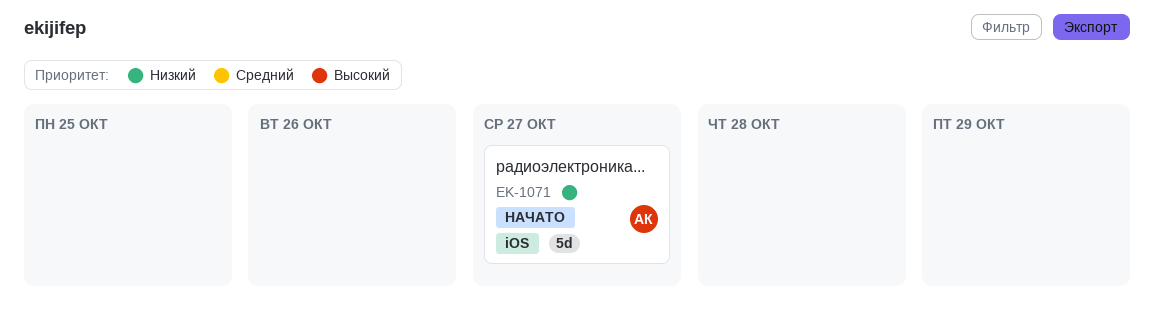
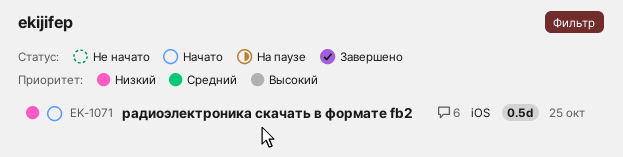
EK-1071, estimate: 5d -> 0.5d
EK-1071, due: Oct 27 -> Oct 25

